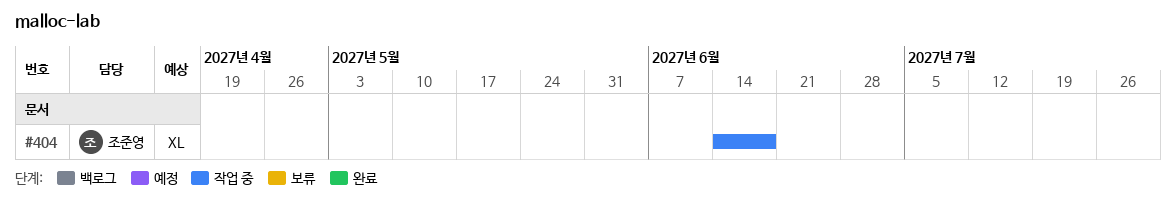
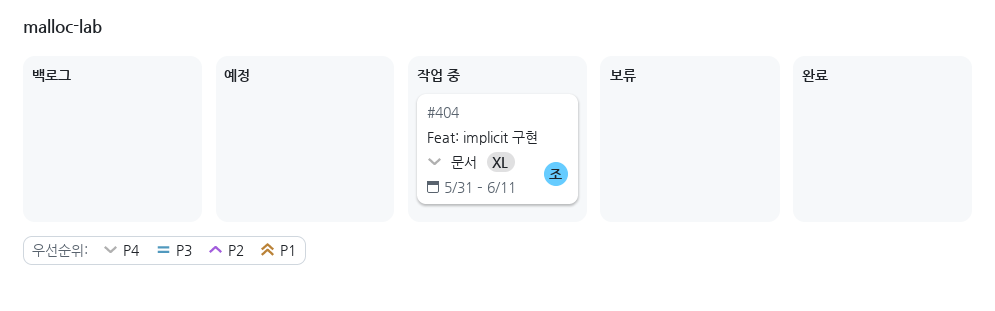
#404, start: Jun 14 -> May 31
#404, due: Jun 18 -> Jun 11

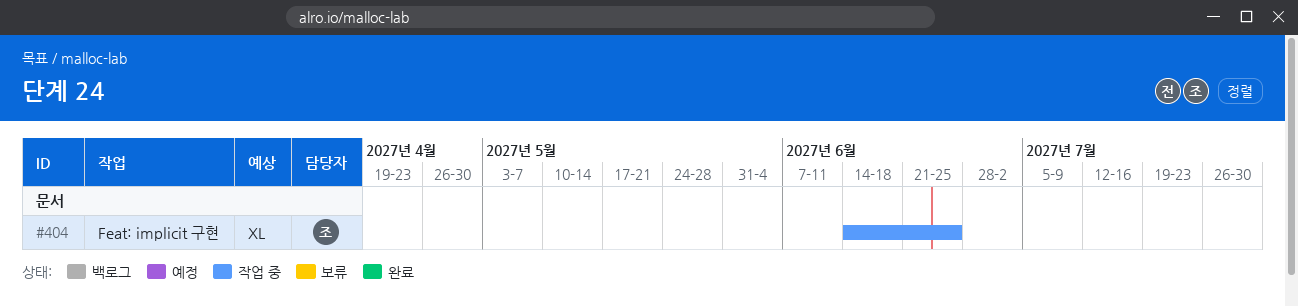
#404, start: May 31 -> Jun 14
#404, due: Jun 11 -> Jun 25

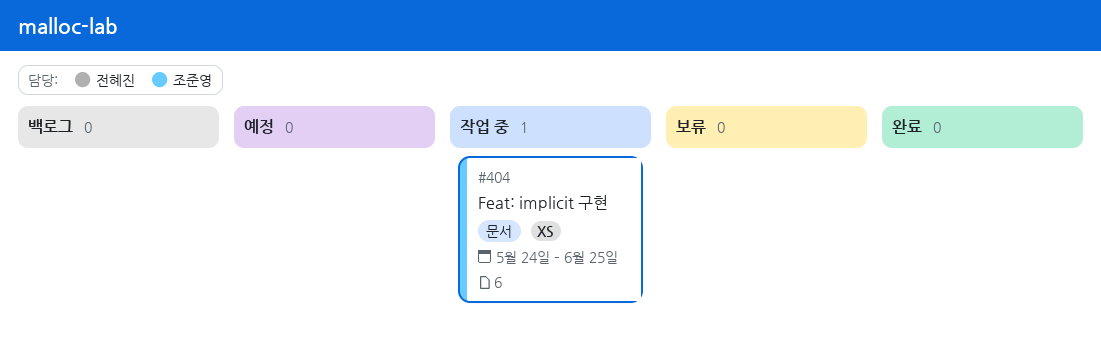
#404, estimate: XL -> XS
#404, start: Jun 14 -> May 24

